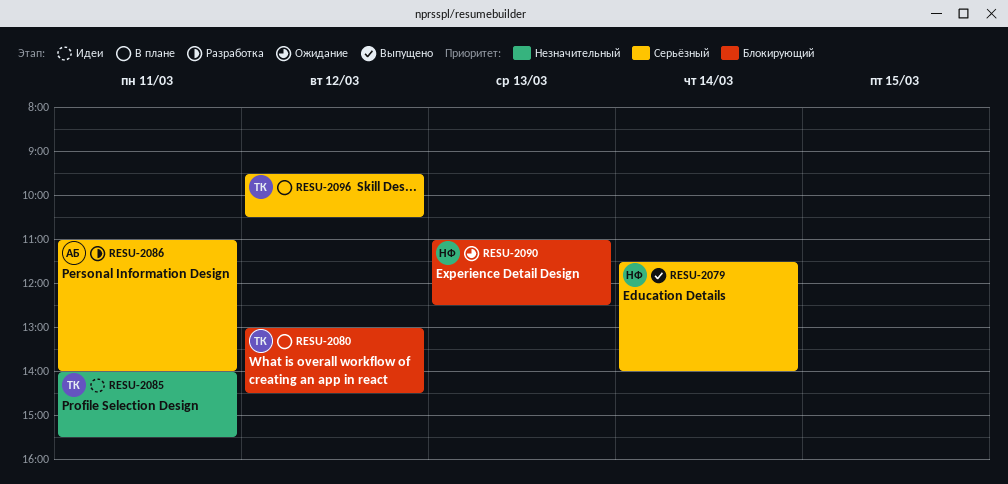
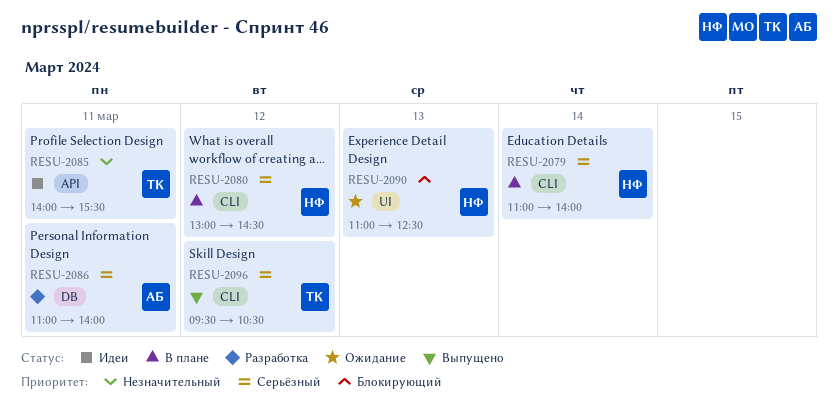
RESU-2079, status: Выпущено -> В плане
RESU-2079, begins: 11:30 -> 11:00
RESU-2080, owner: ТК -> НФ
RESU-2080, priority: Блокирующий -> Серьёзный
RESU-2096, status: В плане -> Выпущено

